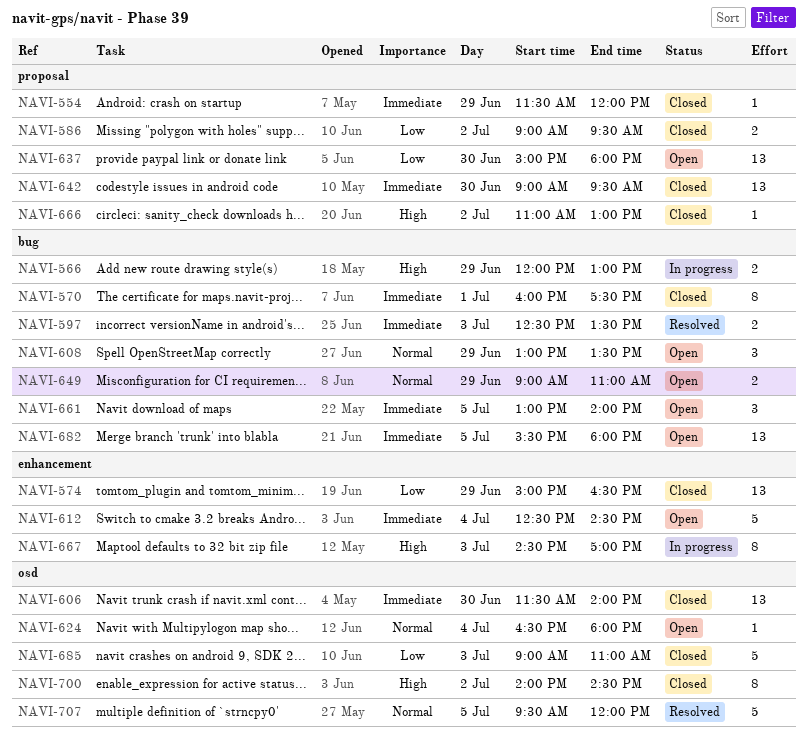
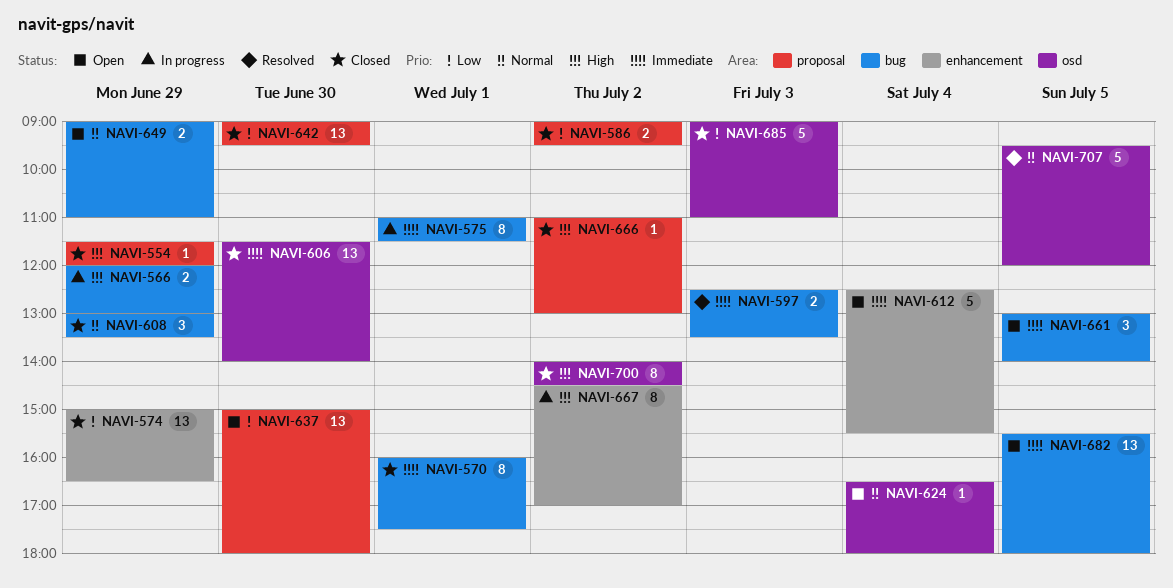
NAVI-554, priority: Immediate -> High
NAVI-575: none -> present
NAVI-608, status: Open -> Closed
NAVI-612, ends: 14:30 -> 15:30
NAVI-642, priority: Immediate -> Low
NAVI-667, day: Jul 3 -> Jul 2

